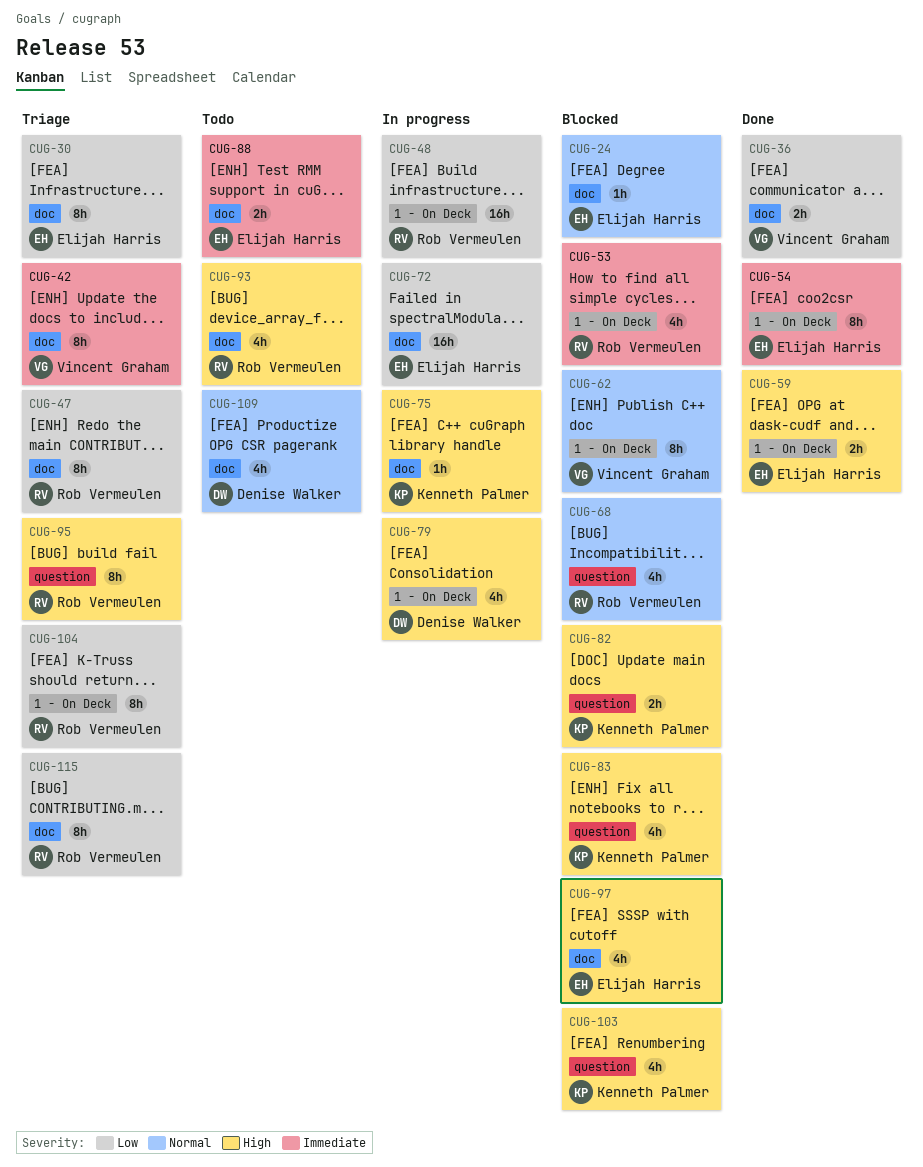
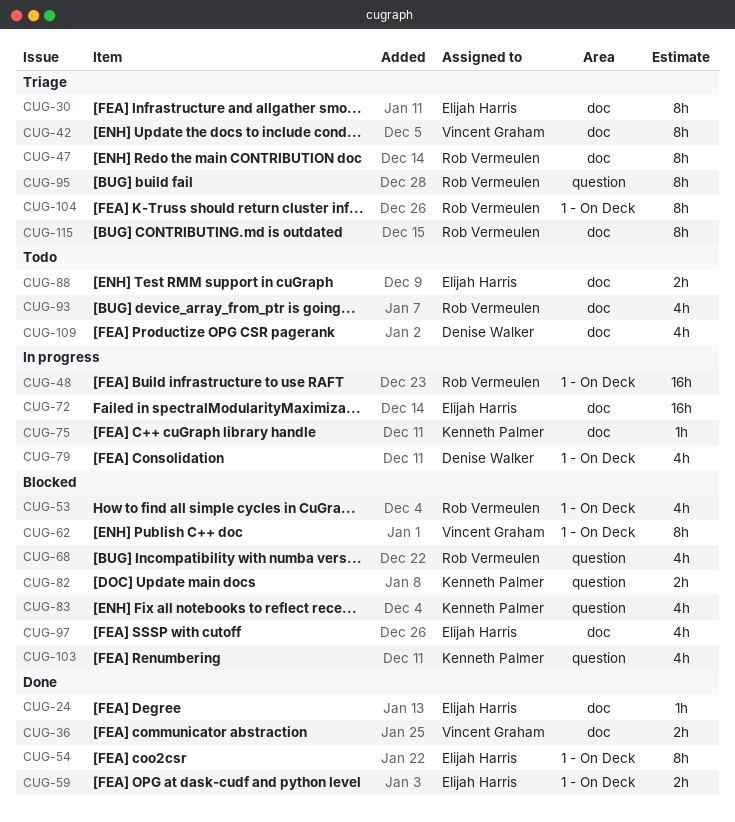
CUG-24, status: Blocked -> Done

